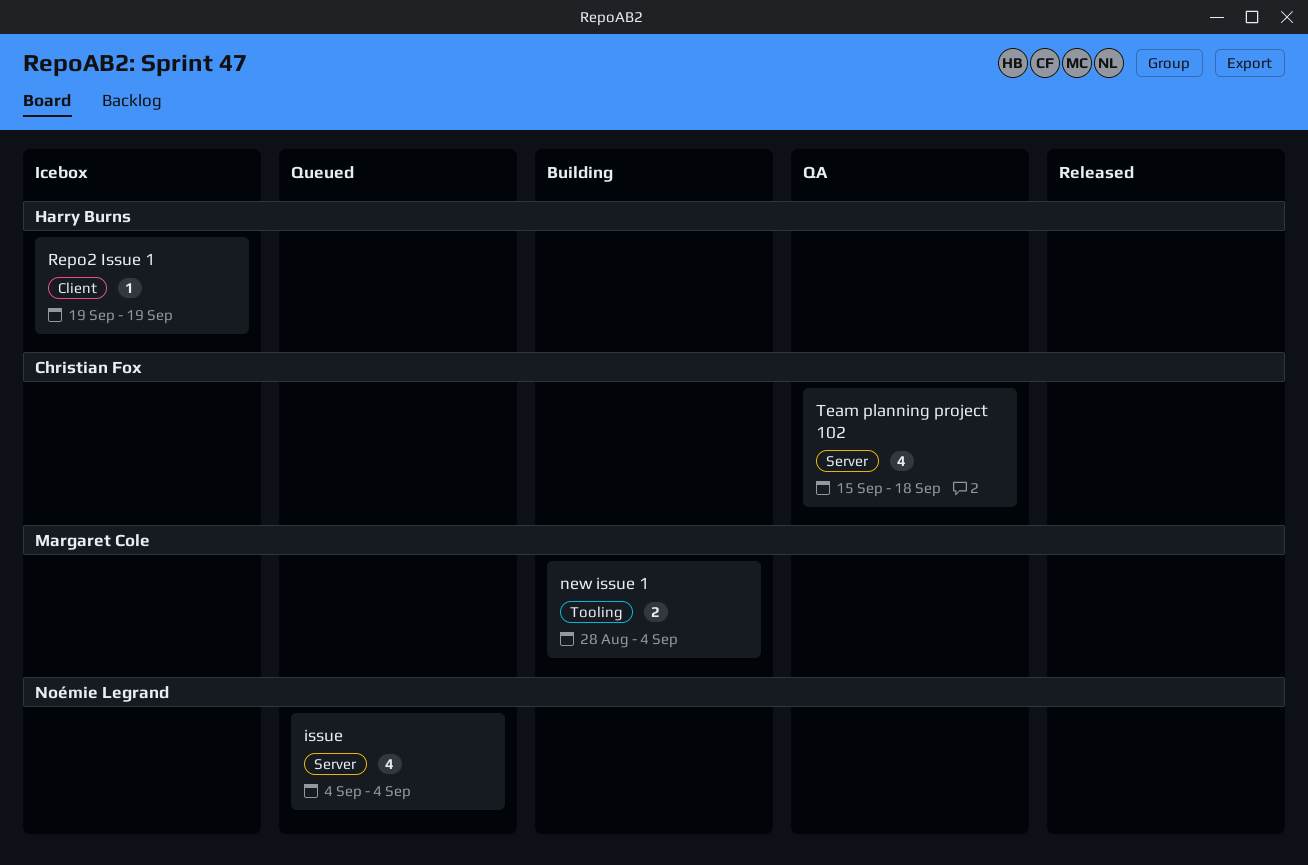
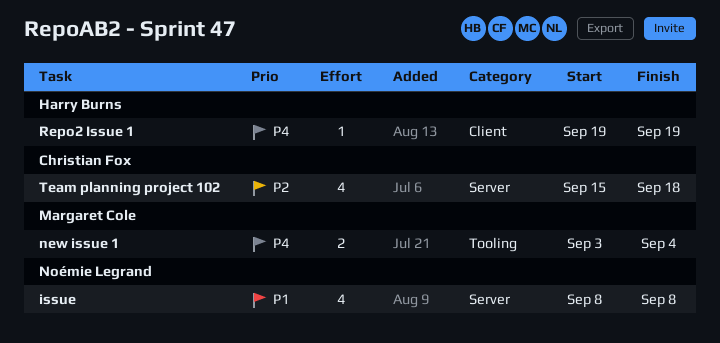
issue, start: Sep 4 -> Sep 8
issue, due: Sep 4 -> Sep 8
new issue 1, start: Aug 28 -> Sep 3

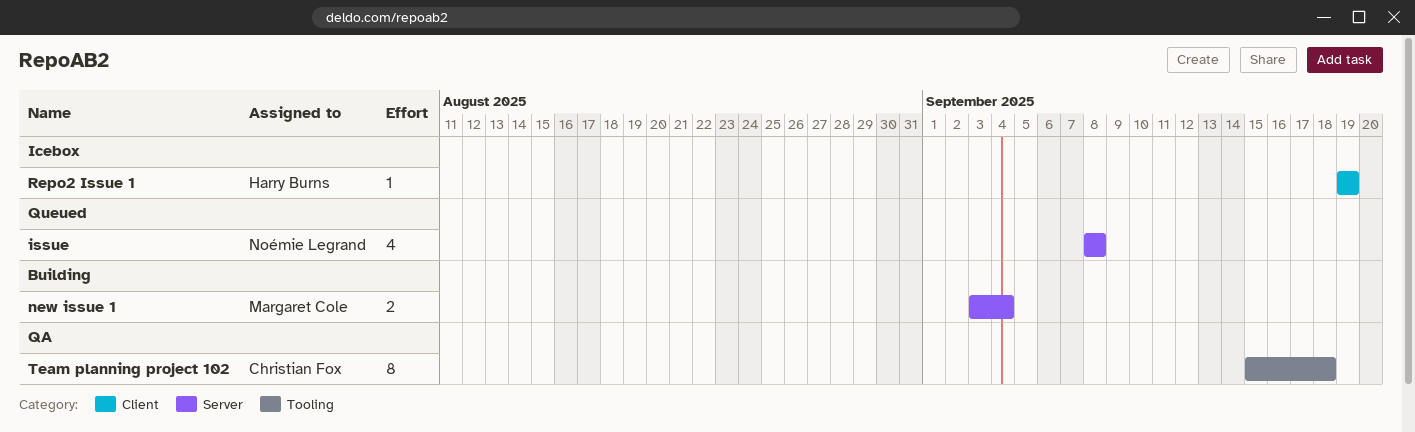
new issue 1, label: Tooling -> Server
Team planning project 102, label: Server -> Tooling
Team planning project 102, estimate: 4 -> 8

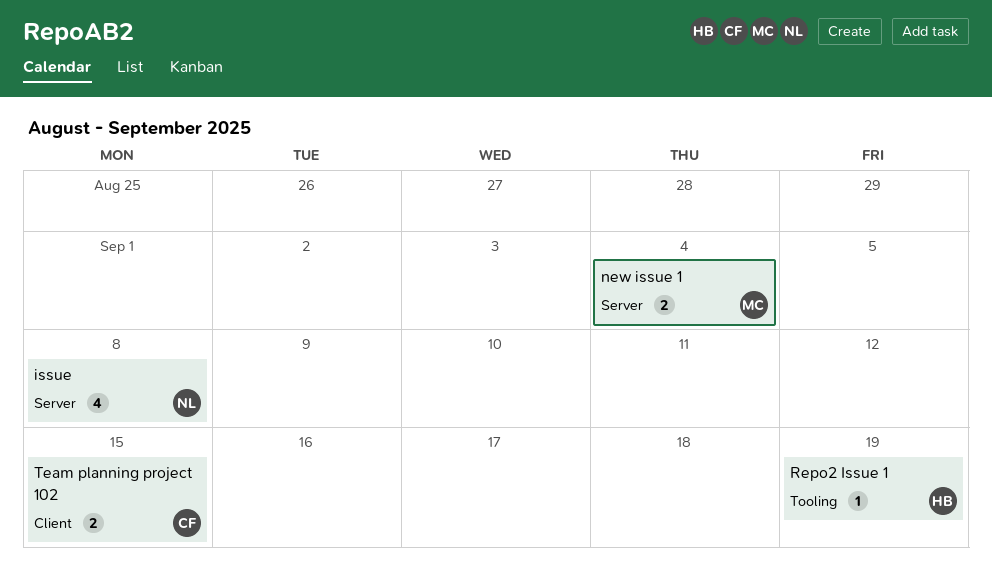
Repo2 Issue 1, label: Client -> Tooling
Team planning project 102, label: Tooling -> Client
Team planning project 102, estimate: 8 -> 2
Team planning project 102, due: Sep 18 -> Sep 15

